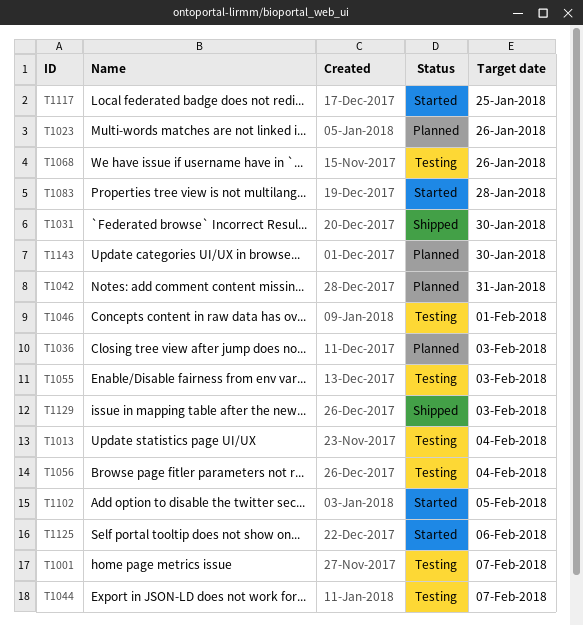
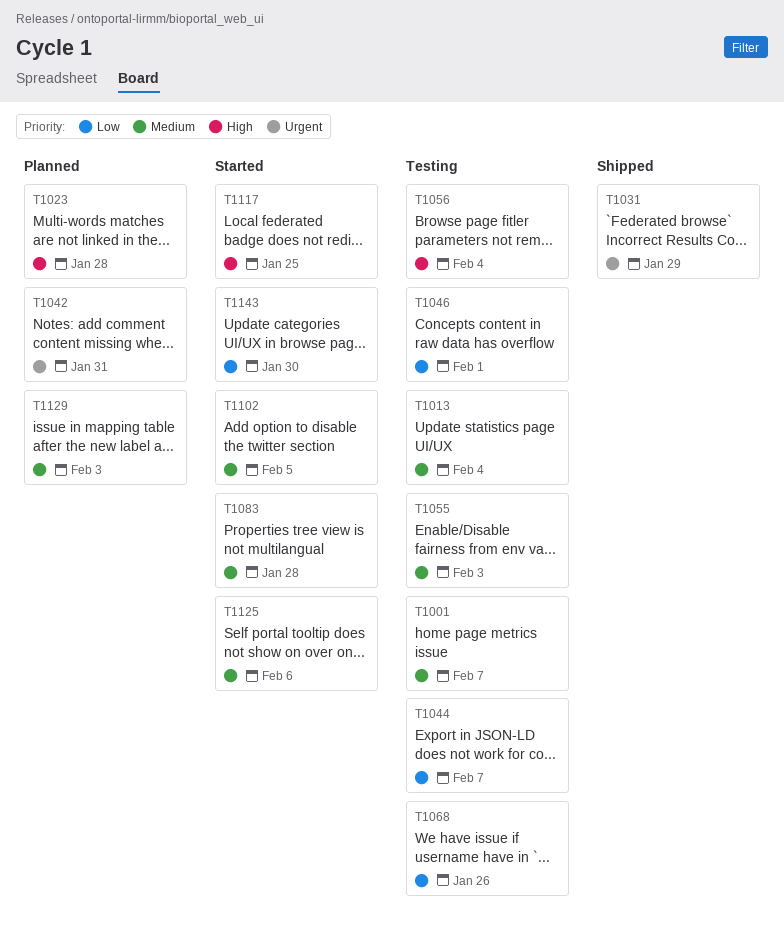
T1023, due: Jan 26 -> Jan 28
T1031, due: Jan 30 -> Jan 29
T1036: present -> none
T1129, status: Shipped -> Planned
T1143, status: Planned -> Started

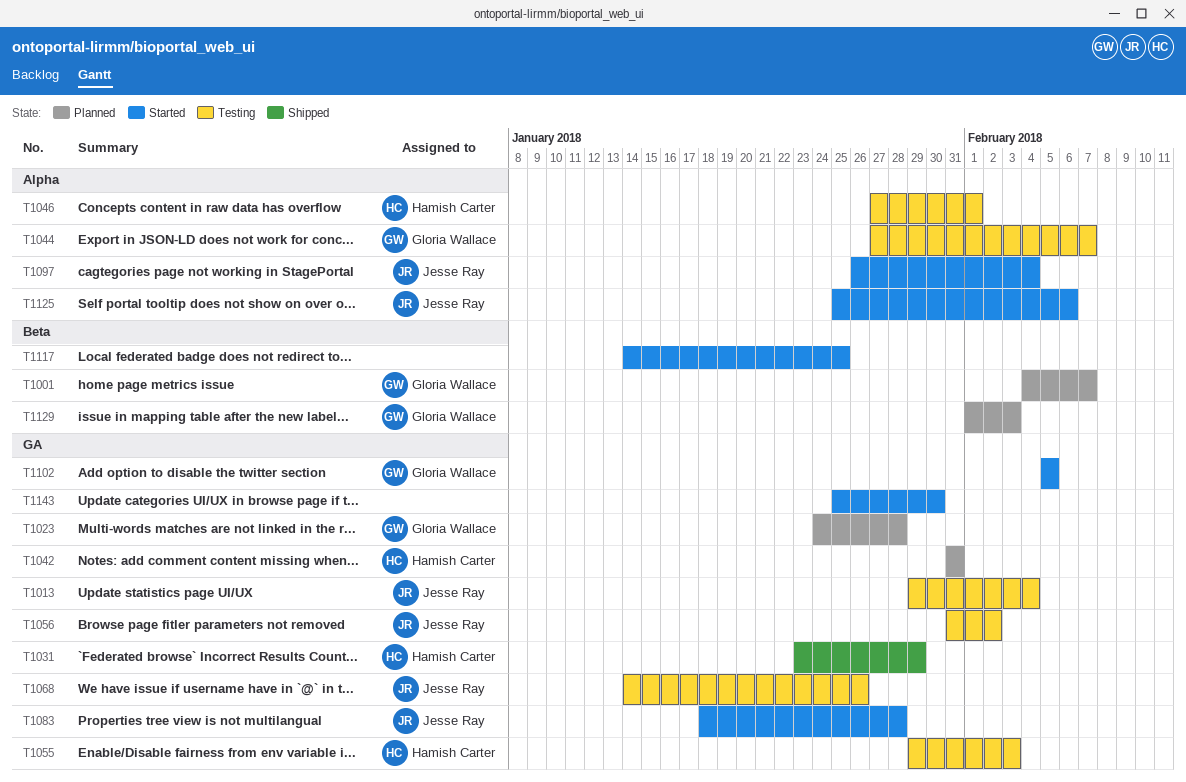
T1001, status: Testing -> Planned
T1056, due: Feb 4 -> Feb 2
T1097: none -> present

